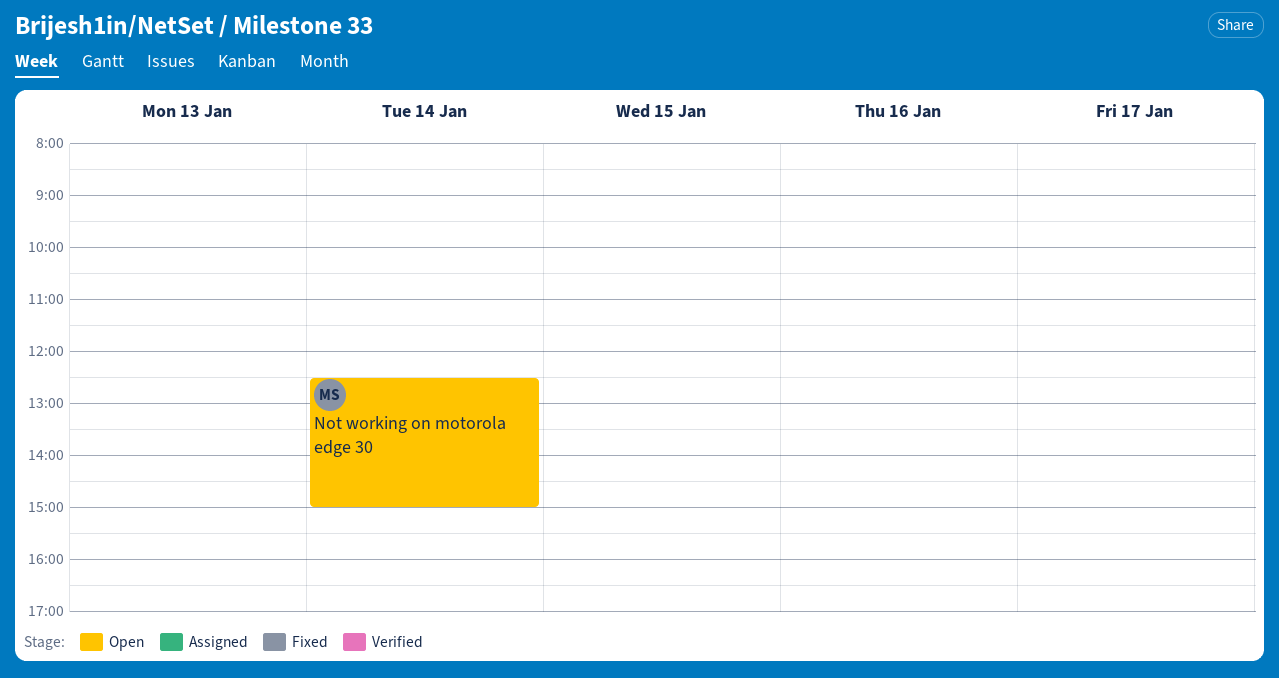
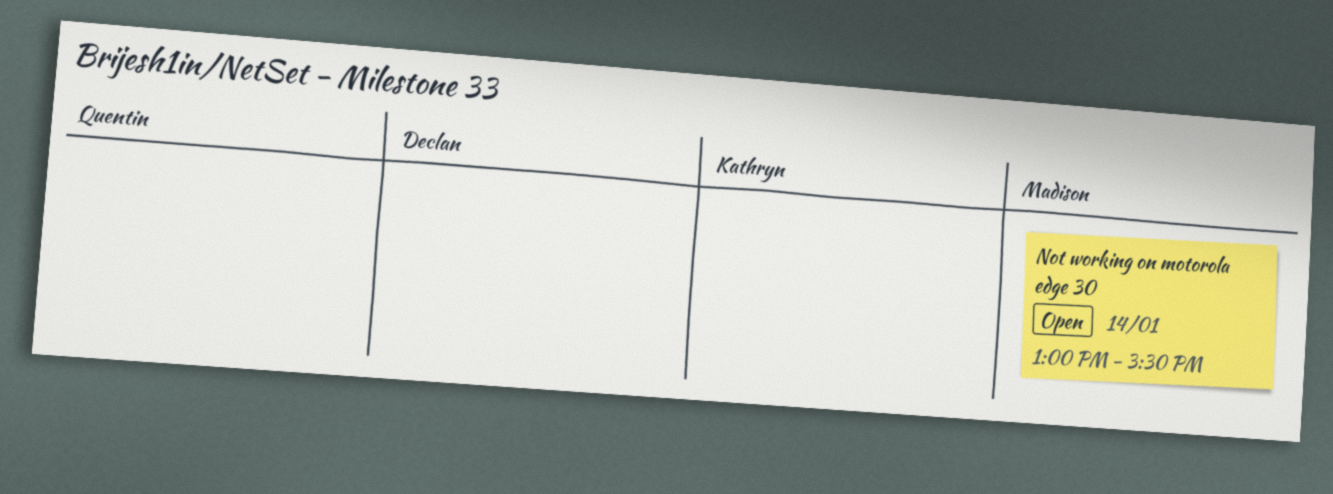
Not working on motorola edge 30, begins: 12:30 -> 13:00
Not working on motorola edge 30, ends: 15:00 -> 15:30

